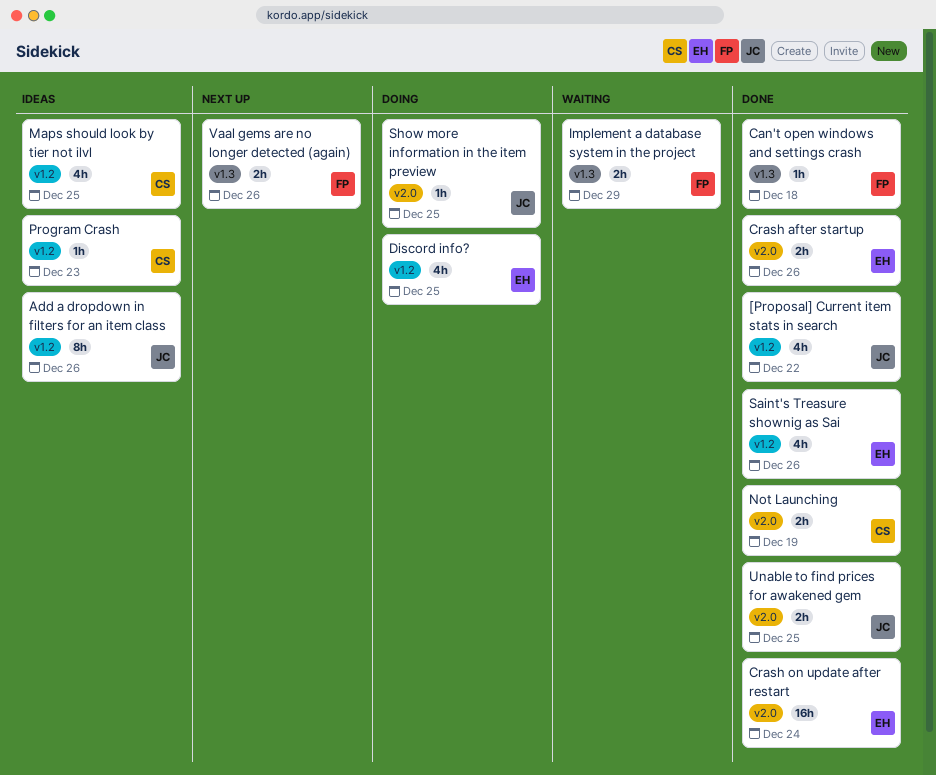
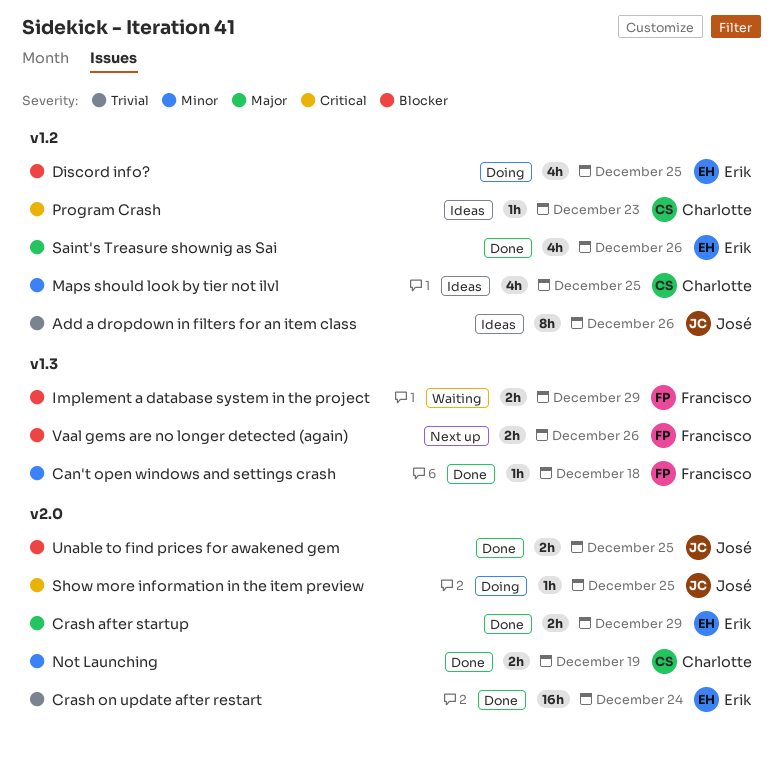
[Proposal] Current item stats in search: present -> none
Crash after startup, due: Dec 26 -> Dec 29

